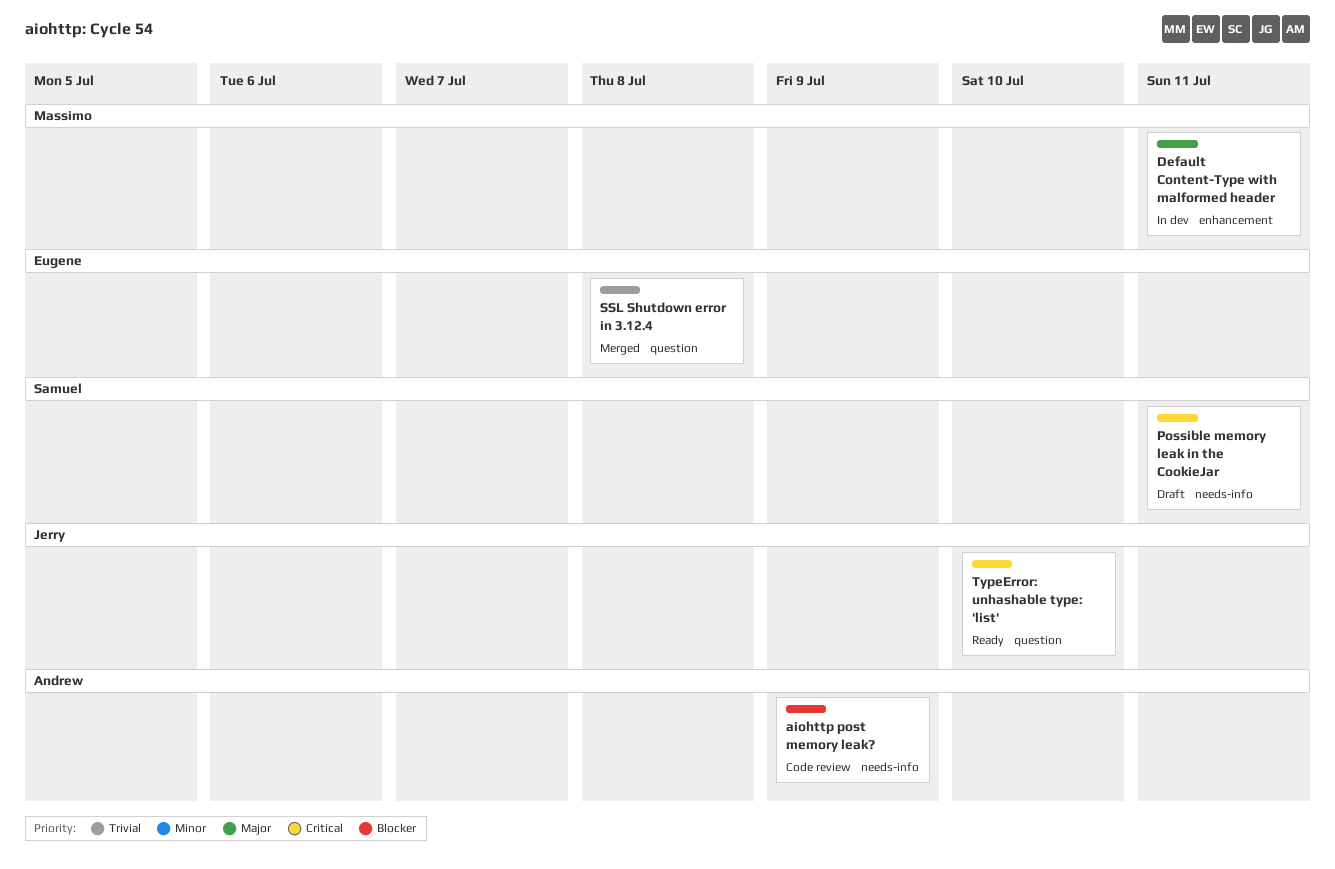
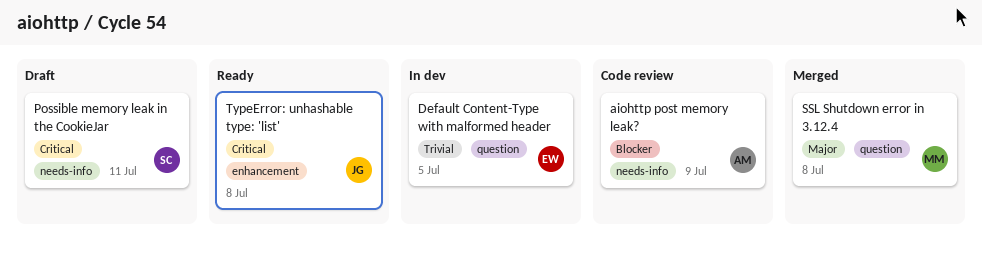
Default Content-Type with malformed header, owner: Massimo -> Eugene
Default Content-Type with malformed header, priority: Major -> Trivial
Default Content-Type with malformed header, label: enhancement -> question
Default Content-Type with malformed header, due: Jul 11 -> Jul 5
SSL Shutdown error in 3.12.4, owner: Eugene -> Massimo
SSL Shutdown error in 3.12.4, priority: Trivial -> Major
TypeError: unhashable type: 'list', label: question -> enhancement
TypeError: unhashable type: 'list', due: Jul 10 -> Jul 8

